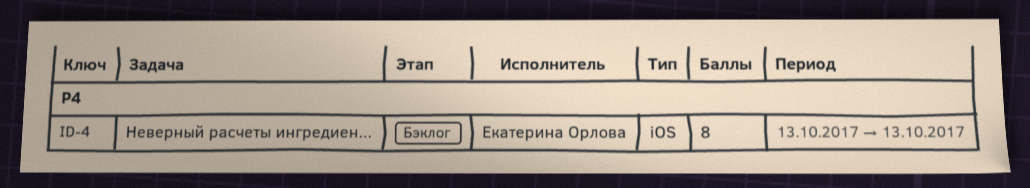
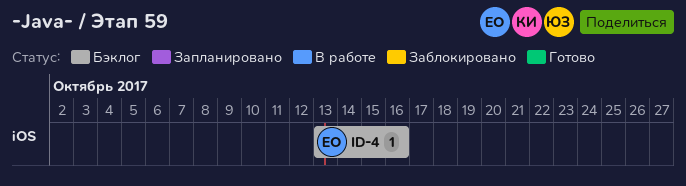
ID-4, estimate: 8 -> 1
ID-4, due: Oct 13 -> Oct 16

